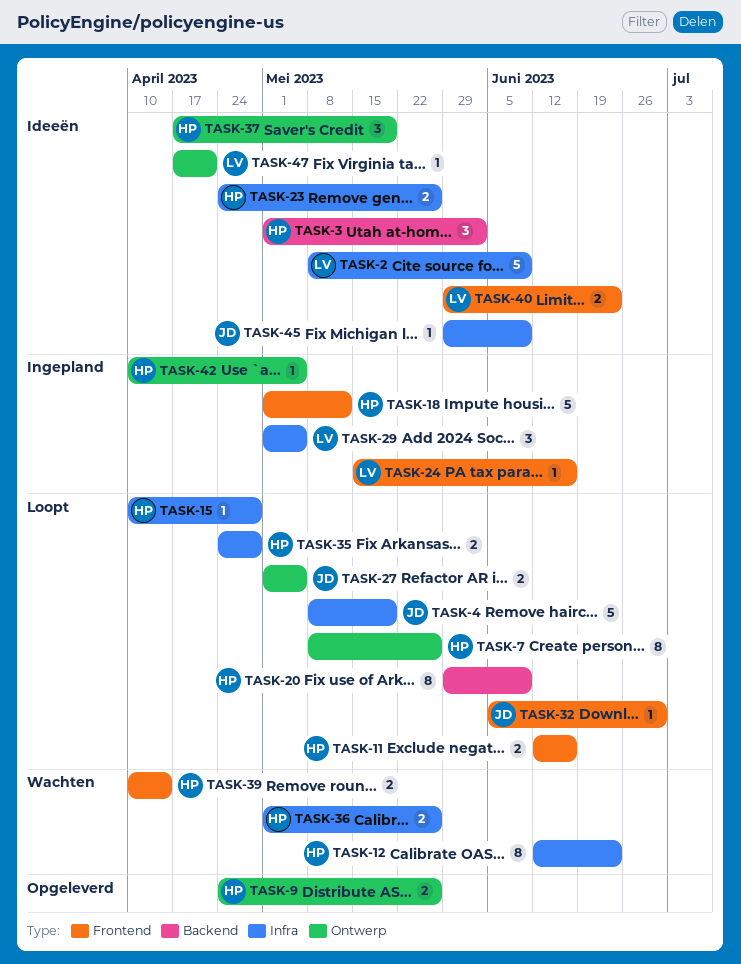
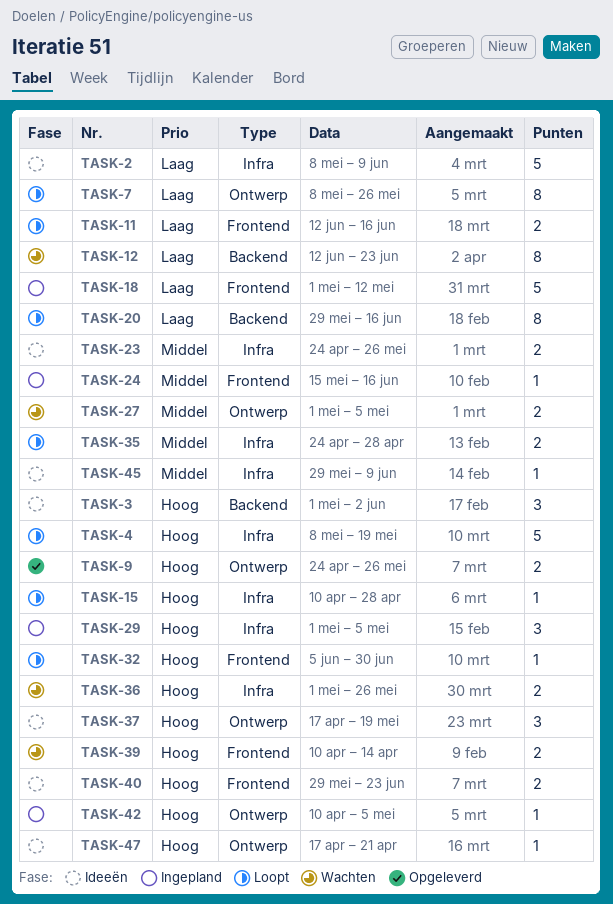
TASK-12, label: Infra -> Backend
TASK-20, due: Jun 9 -> Jun 16
TASK-27, status: Loopt -> Wachten

